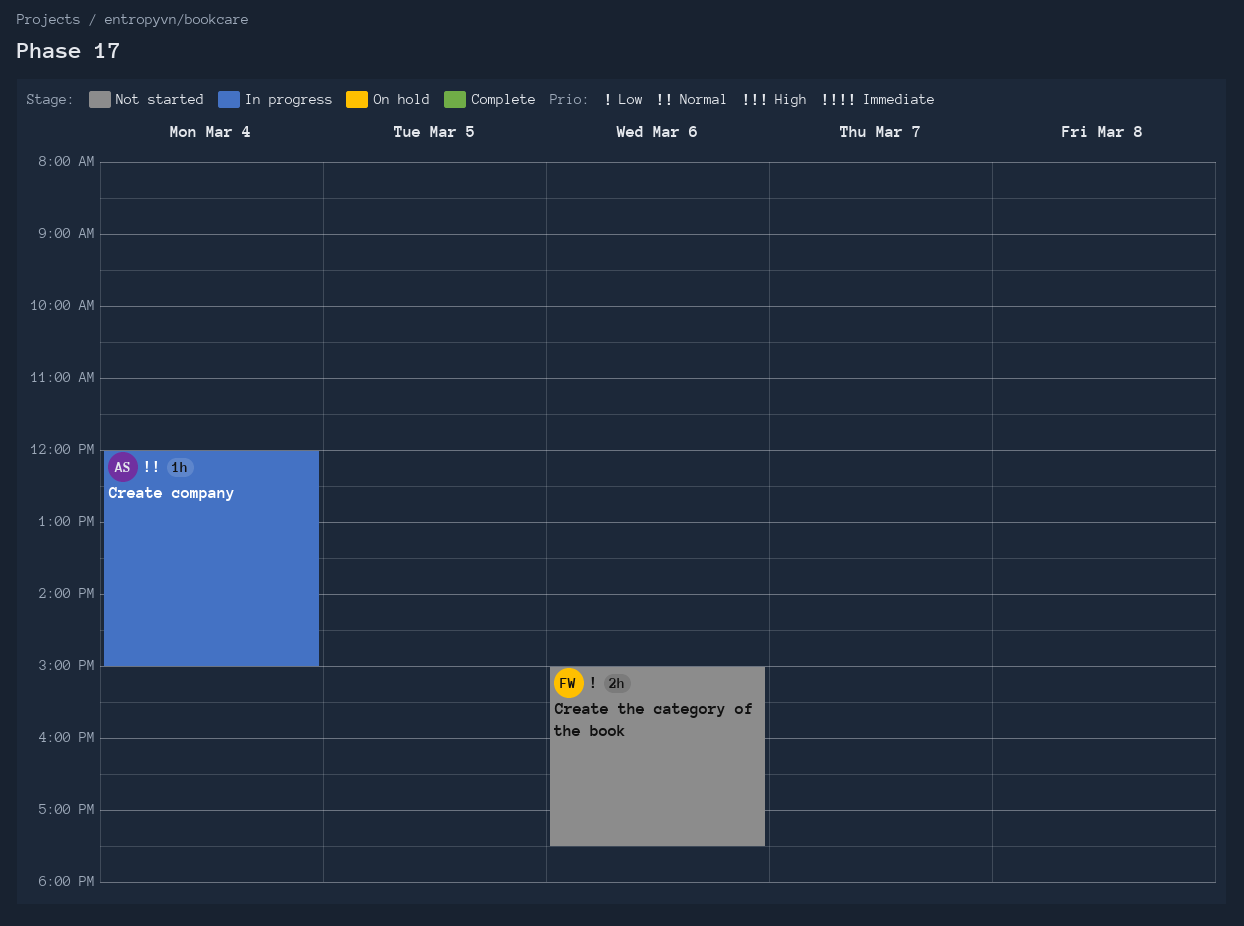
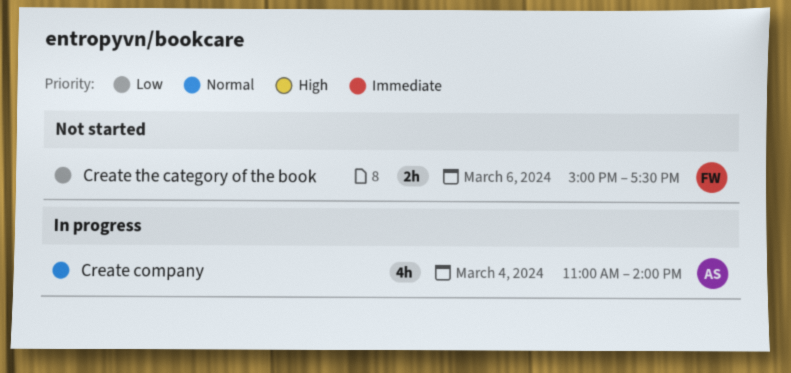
Create company, estimate: 1h -> 4h
Create company, begins: 12:00 -> 11:00
Create company, ends: 15:00 -> 14:00

